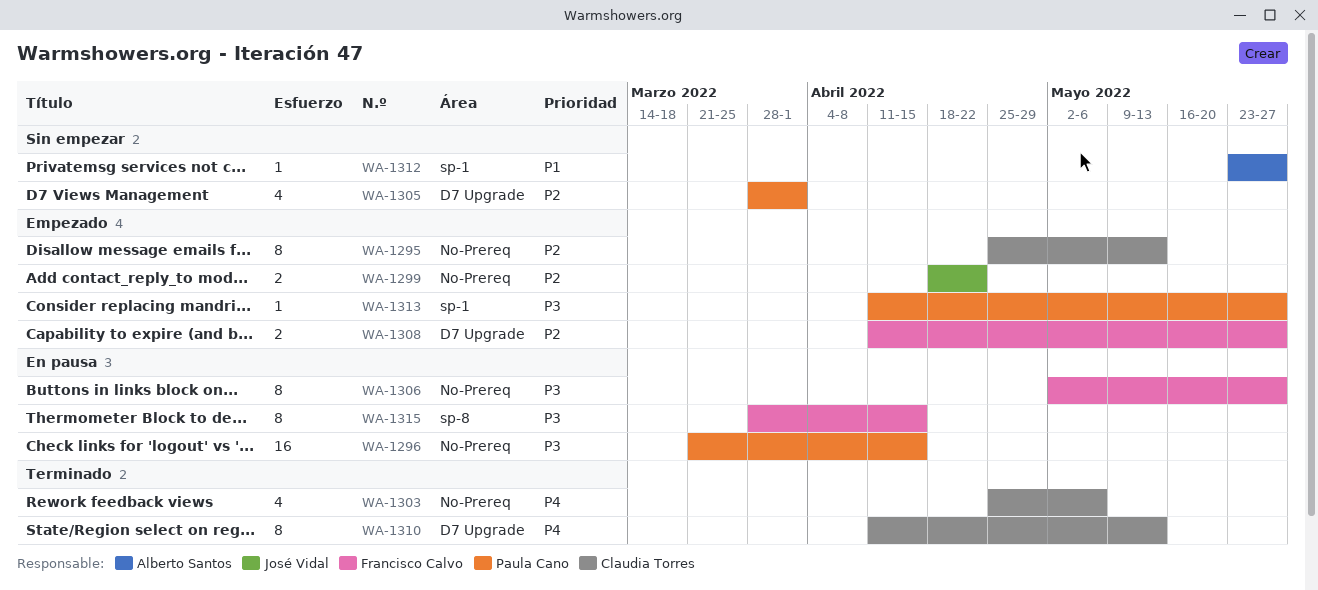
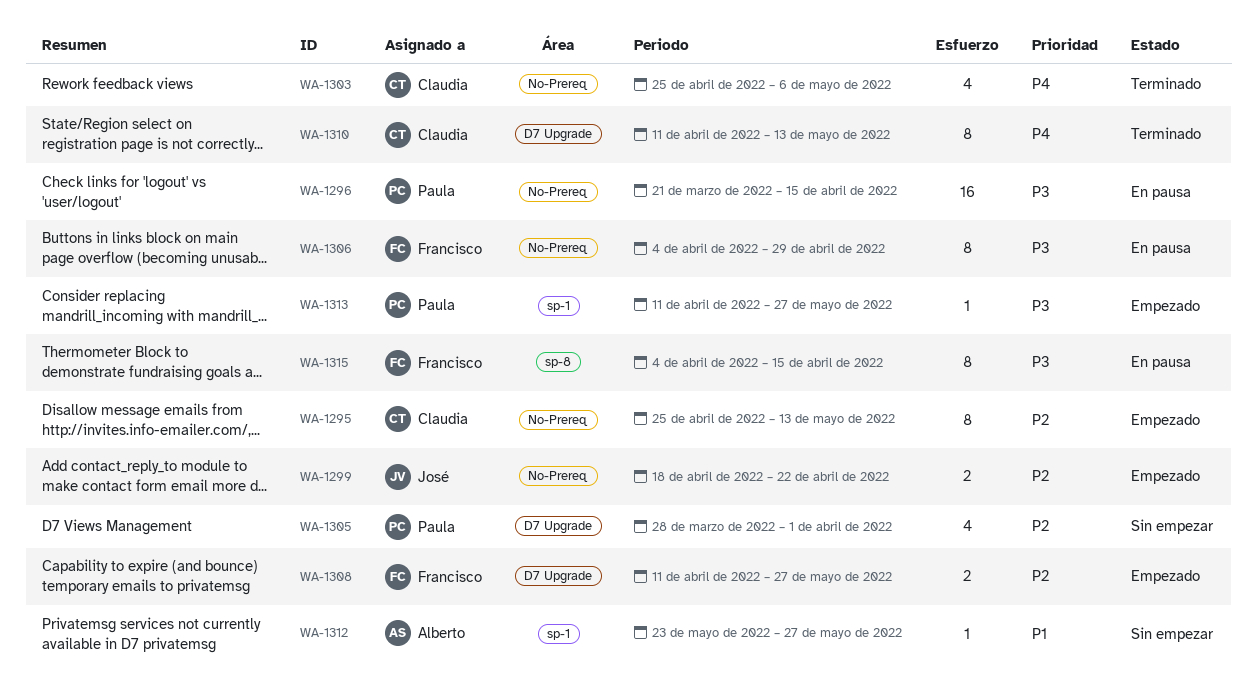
WA-1306, start: May 2 -> Apr 4
WA-1306, due: May 27 -> Apr 29
WA-1315, start: Mar 28 -> Apr 4

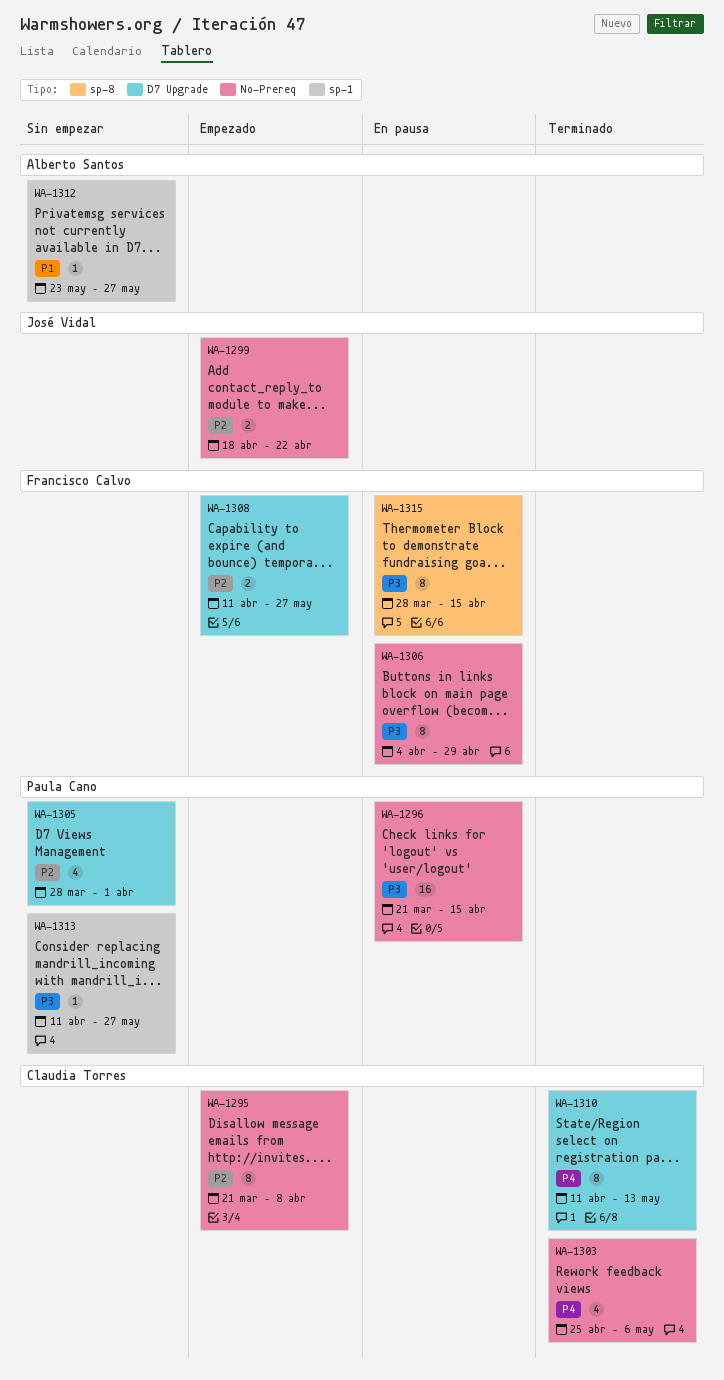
WA-1295, start: Apr 25 -> Mar 21
WA-1295, due: May 13 -> Apr 8
WA-1313, status: Empezado -> Sin empezar
WA-1315, start: Apr 4 -> Mar 28

